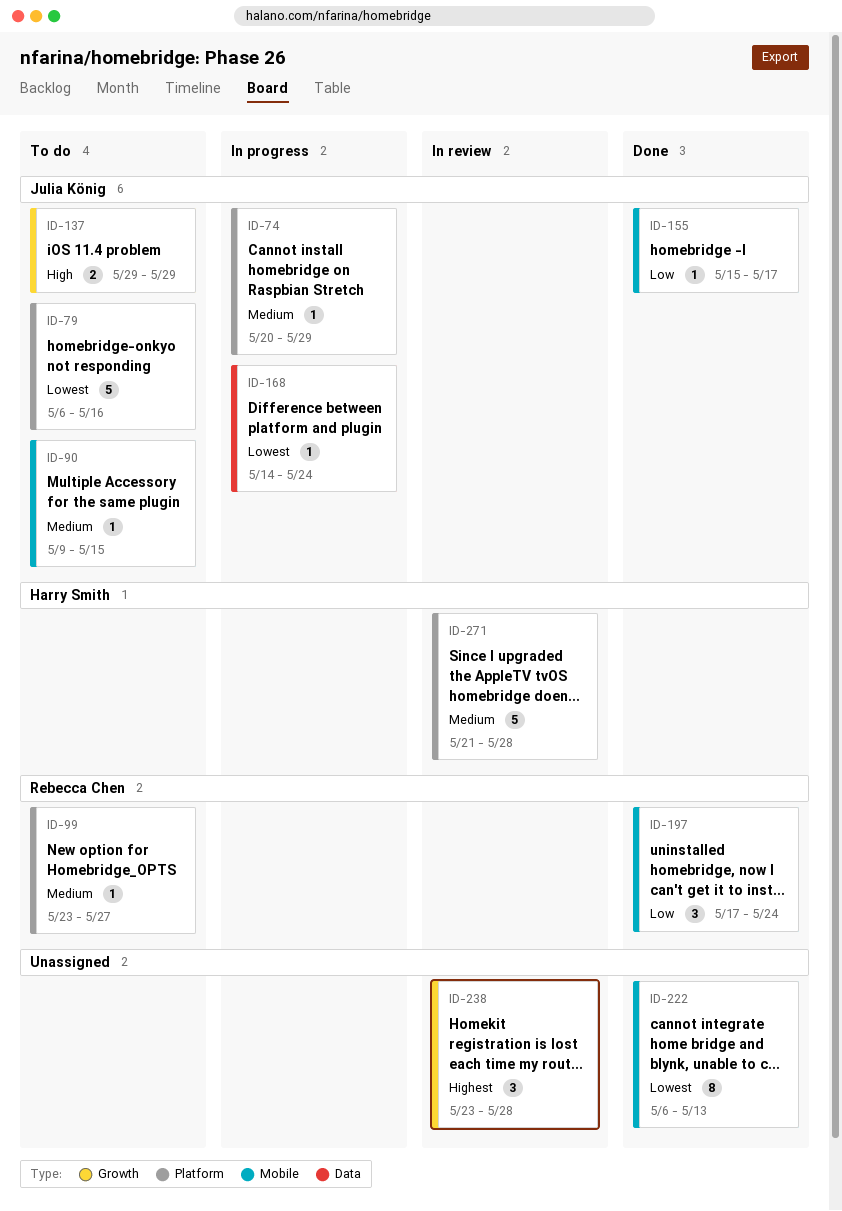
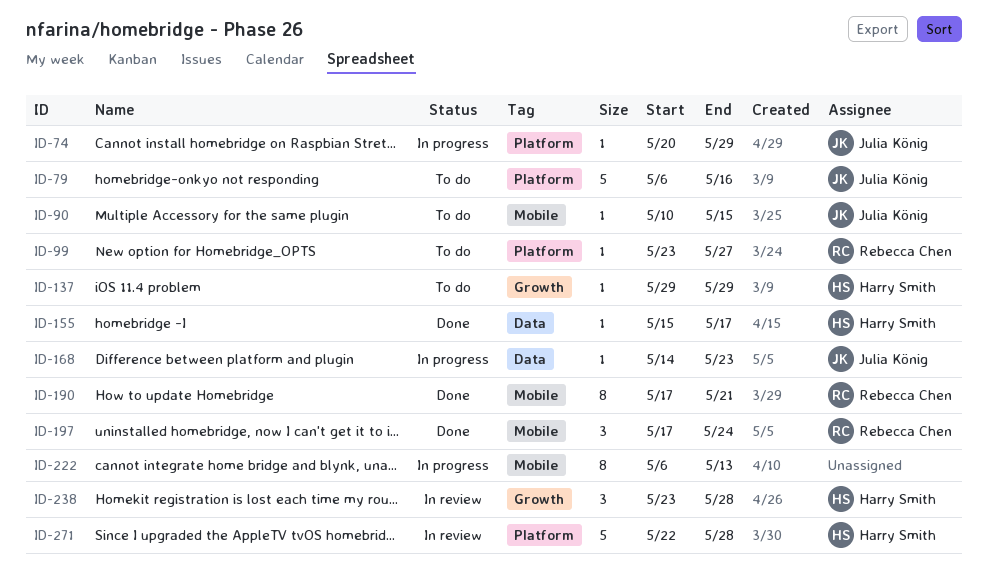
ID-90, start: May 9 -> May 10
ID-137, owner: Julia König -> Harry Smith
ID-137, estimate: 2 -> 1
ID-155, owner: Julia König -> Harry Smith
ID-155, label: Mobile -> Data
ID-168, due: May 24 -> May 23
ID-190: none -> present
ID-222, status: Done -> In progress
ID-238, owner: none -> Harry Smith
ID-271, start: May 21 -> May 22

